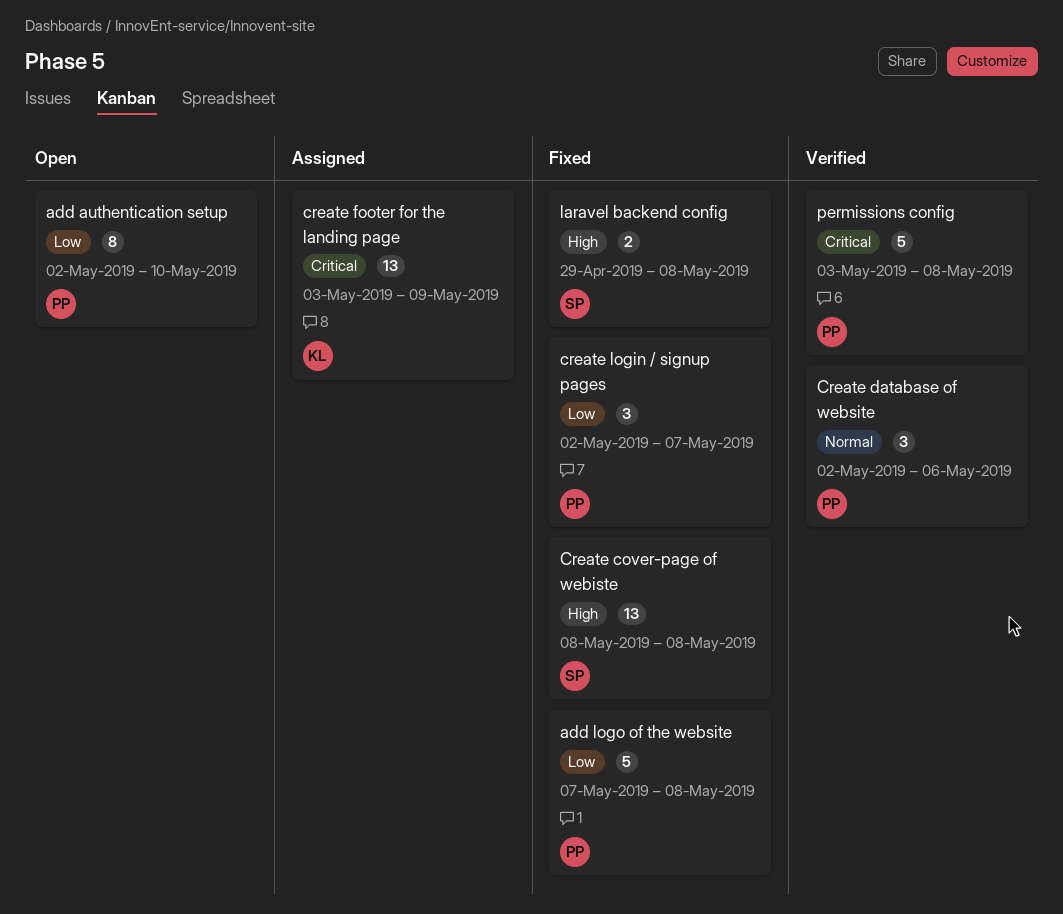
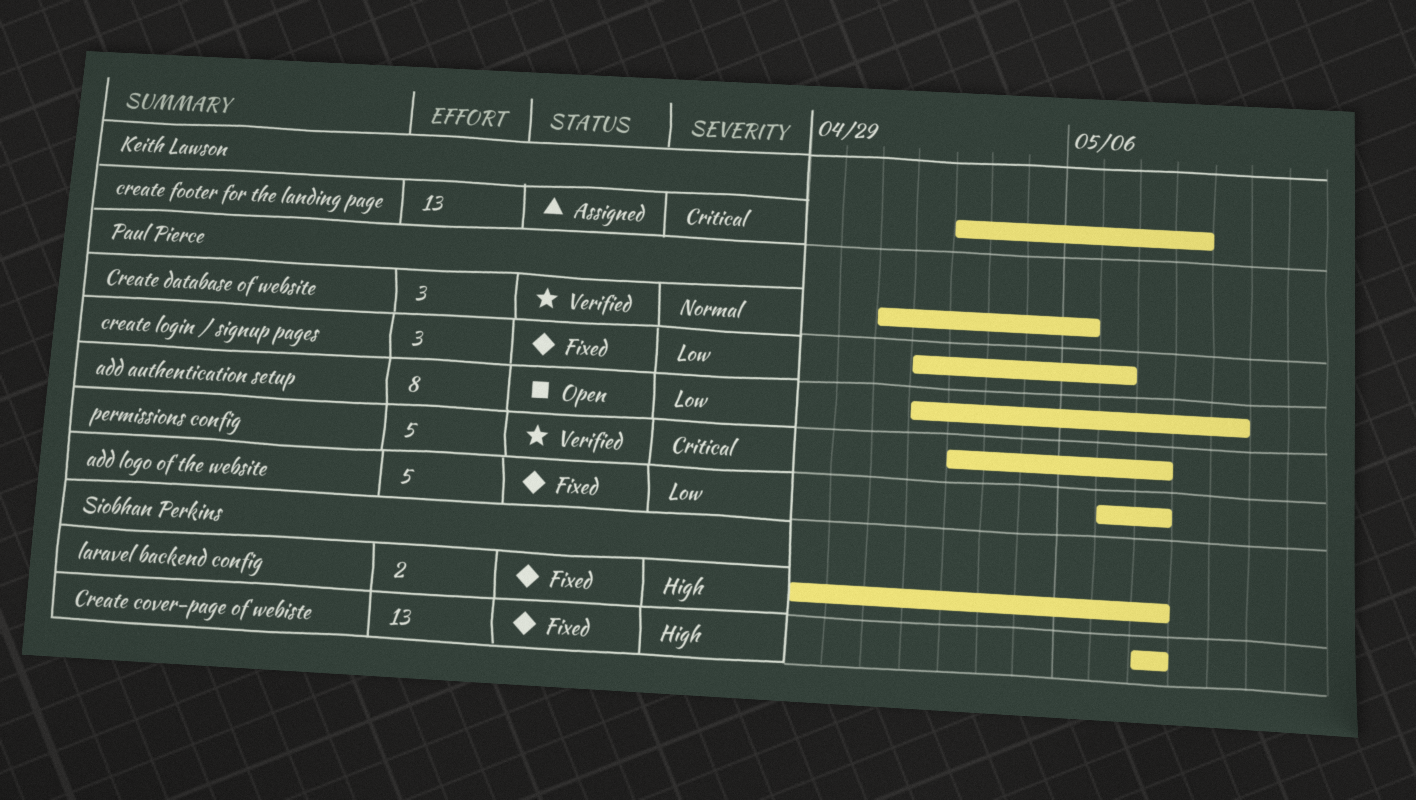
Create database of website, start: May 2 -> May 1

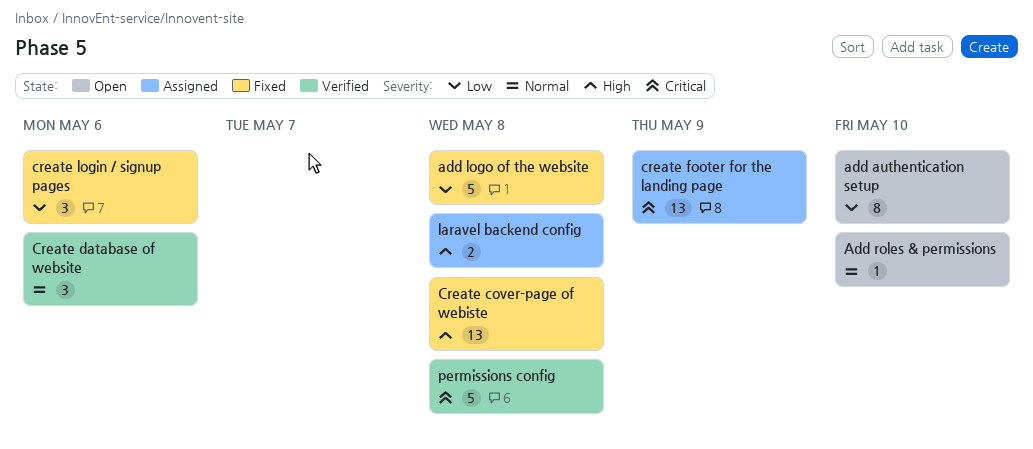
Add roles & permissions: none -> present
create login / signup pages, due: May 7 -> May 6
laravel backend config, status: Fixed -> Assigned

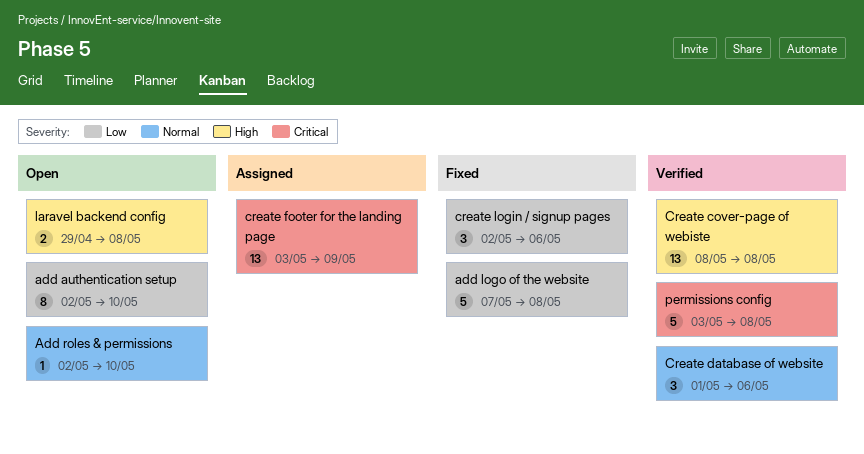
Create cover-page of webiste, status: Fixed -> Verified
laravel backend config, status: Assigned -> Open

